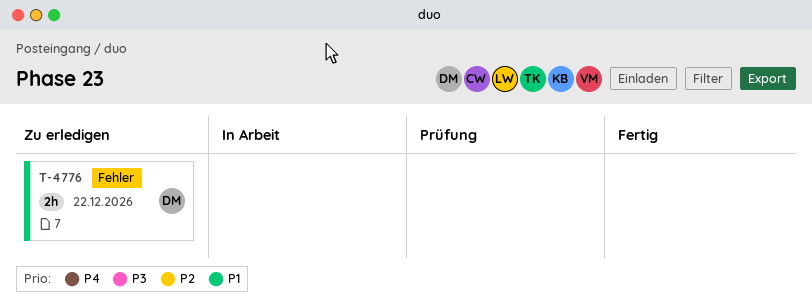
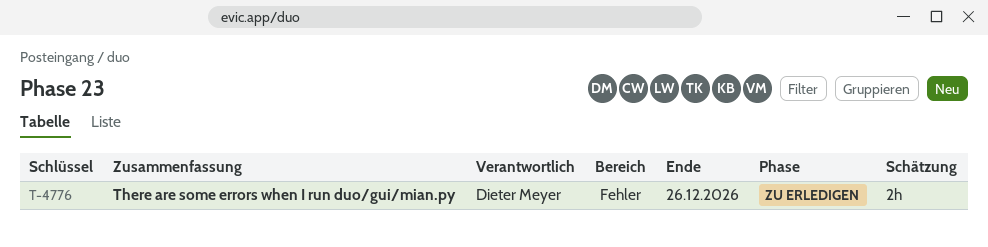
T-4776, due: Dec 22 -> Dec 26

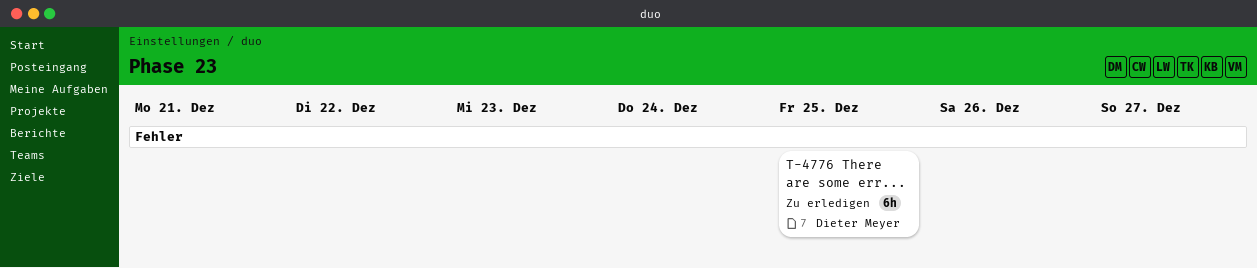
T-4776, estimate: 2h -> 6h
T-4776, due: Dec 26 -> Dec 25

